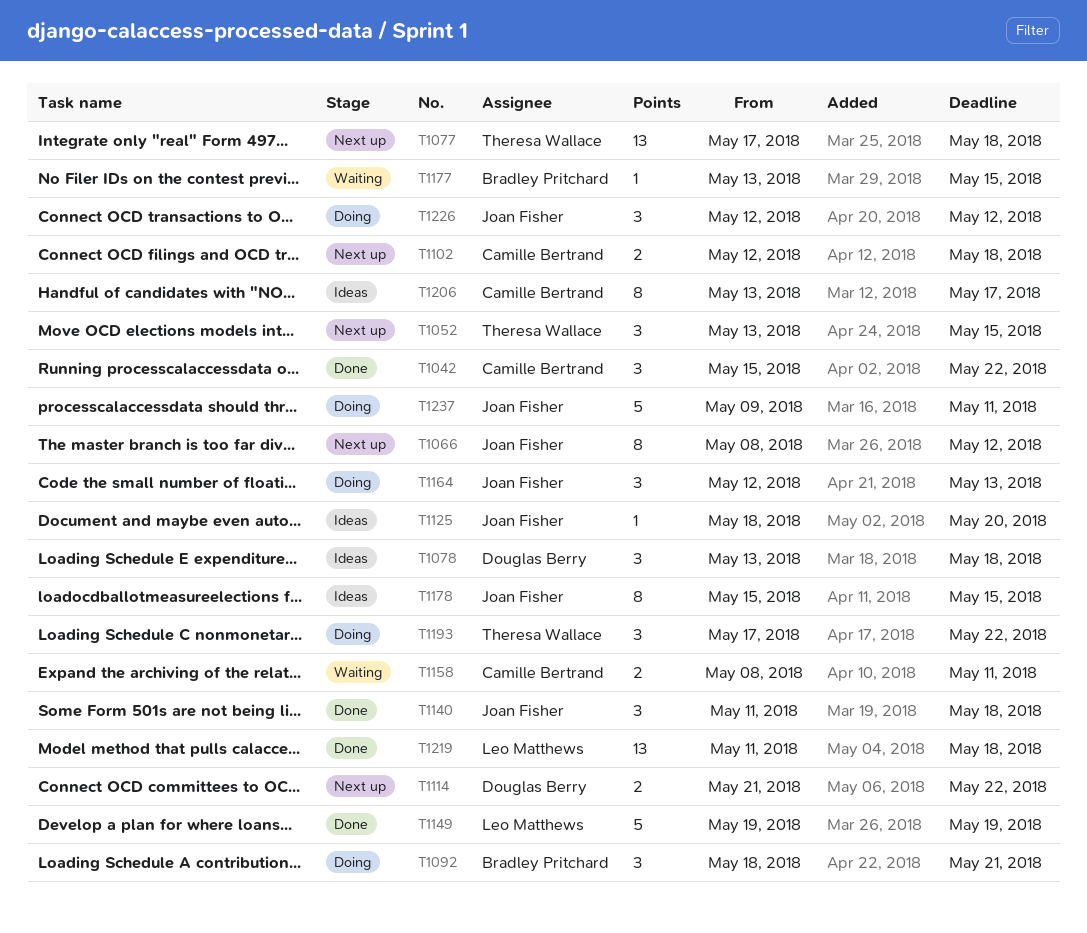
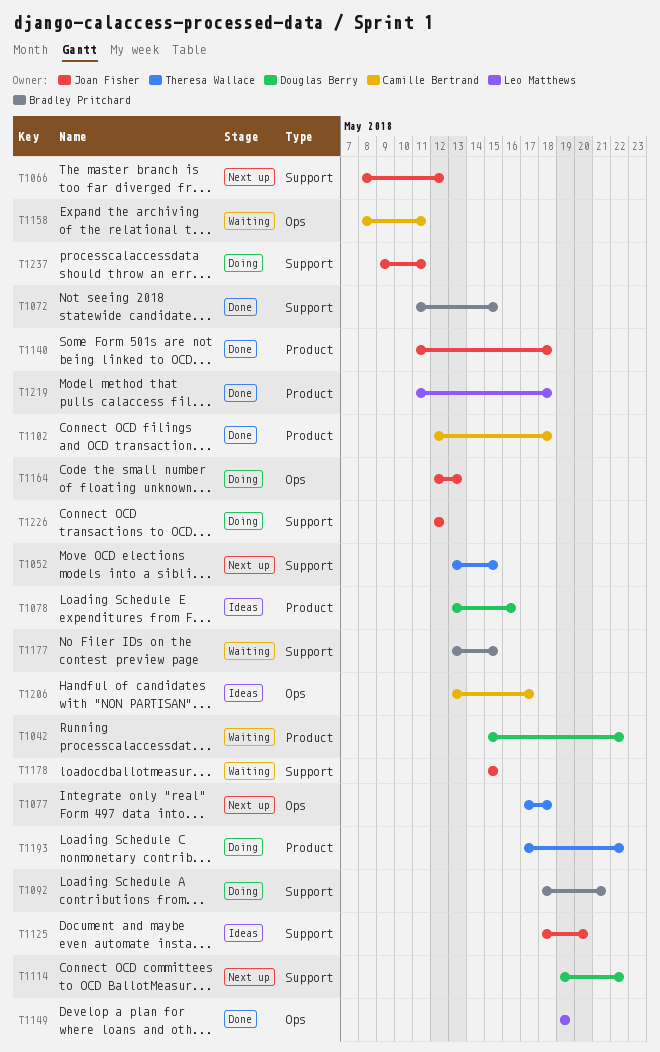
T1042, status: Done -> Waiting
T1042, owner: Camille Bertrand -> Douglas Berry
T1072: none -> present
T1078, due: May 18 -> May 16
T1102, status: Next up -> Done
T1114, start: May 21 -> May 19
T1178, status: Ideas -> Waiting

